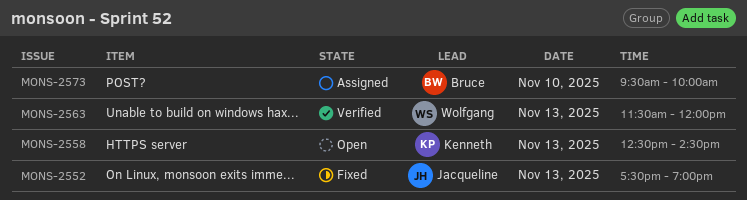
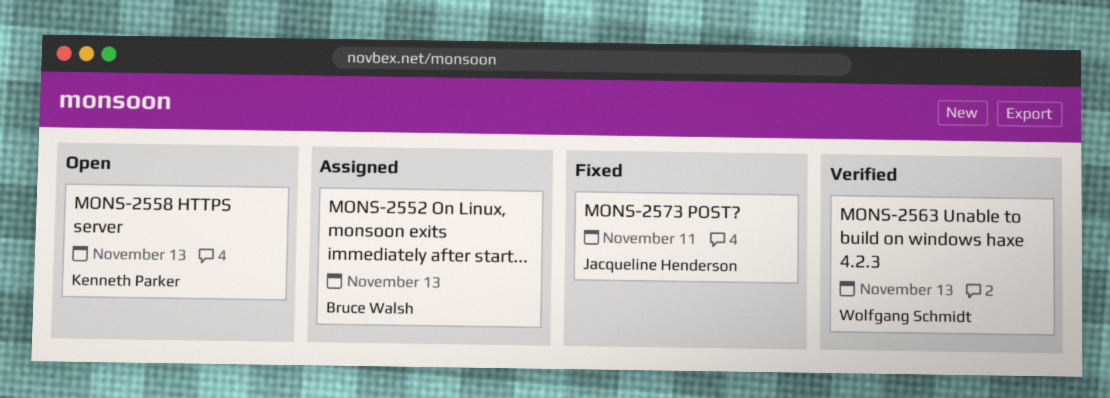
MONS-2552, status: Fixed -> Assigned
MONS-2552, owner: Jacqueline Henderson -> Bruce Walsh
MONS-2573, status: Assigned -> Fixed
MONS-2573, owner: Bruce Walsh -> Jacqueline Henderson
MONS-2573, day: Nov 10 -> Nov 11

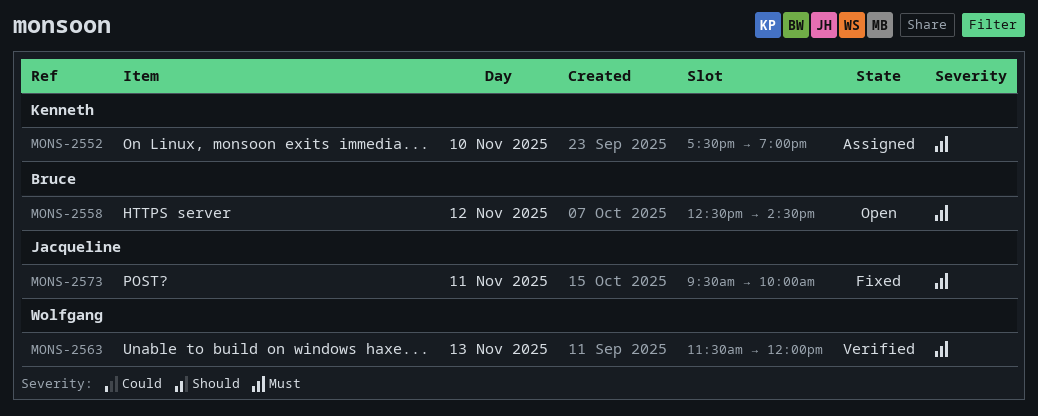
MONS-2552, owner: Bruce Walsh -> Kenneth Parker
MONS-2552, day: Nov 13 -> Nov 10
MONS-2558, owner: Kenneth Parker -> Bruce Walsh
MONS-2558, day: Nov 13 -> Nov 12

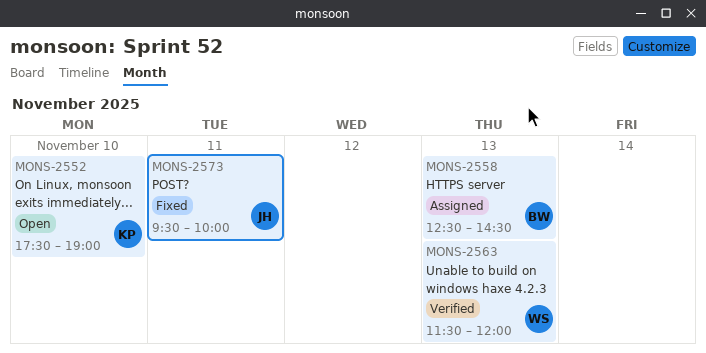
MONS-2552, status: Assigned -> Open
MONS-2558, status: Open -> Assigned
MONS-2558, day: Nov 12 -> Nov 13

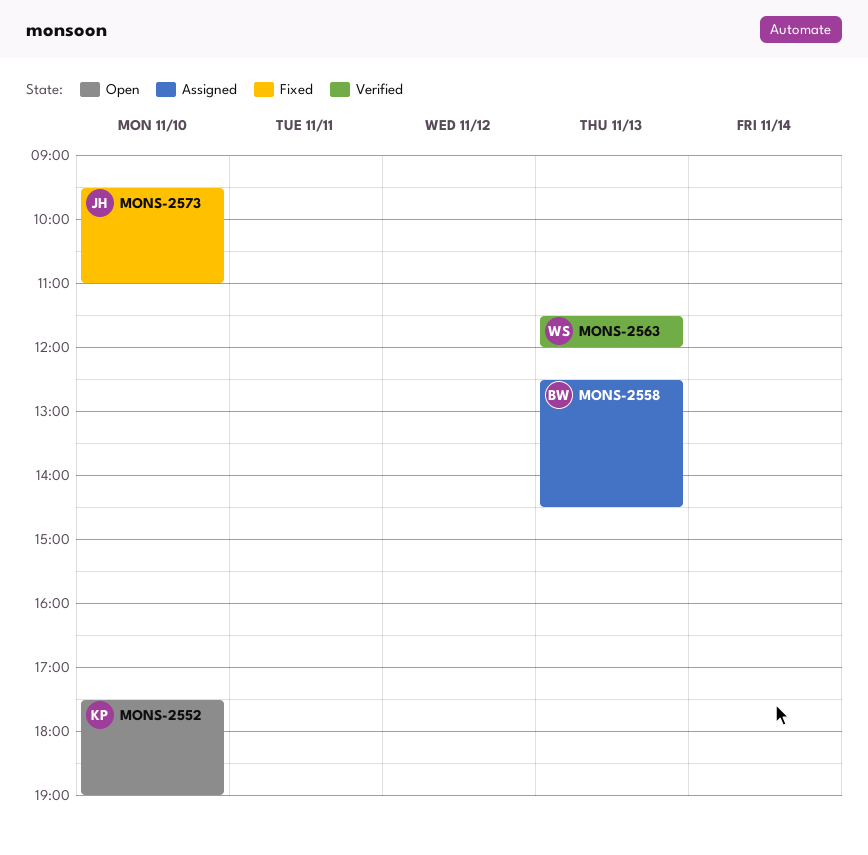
MONS-2573, day: Nov 11 -> Nov 10
MONS-2573, ends: 10:00 -> 11:00

